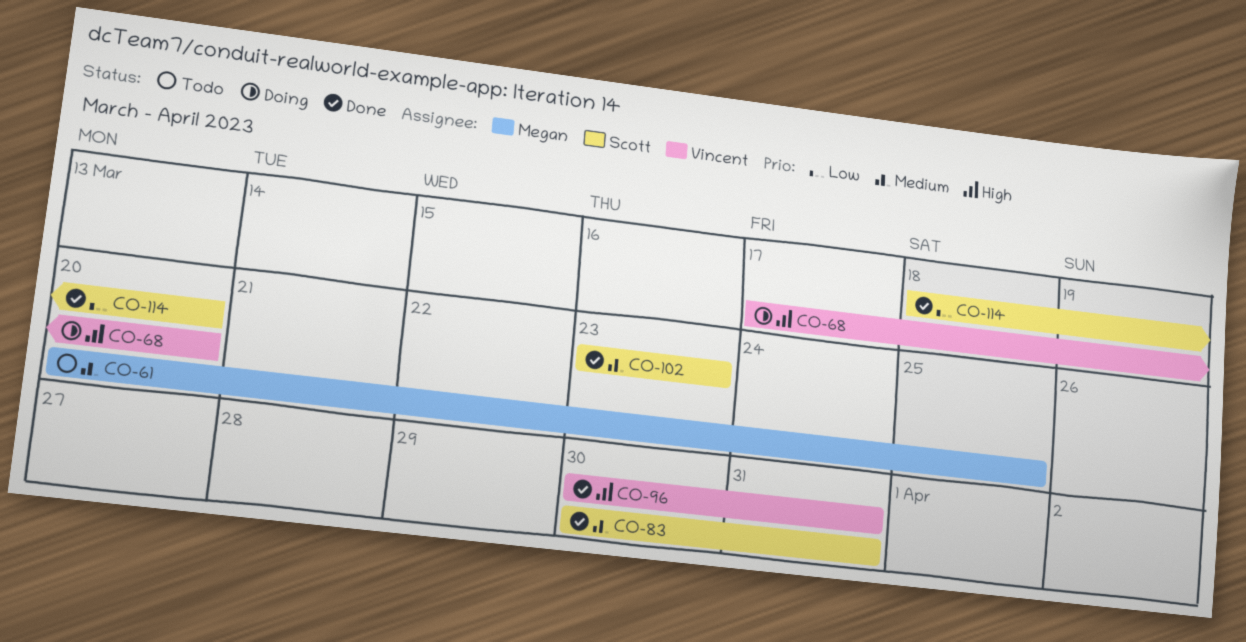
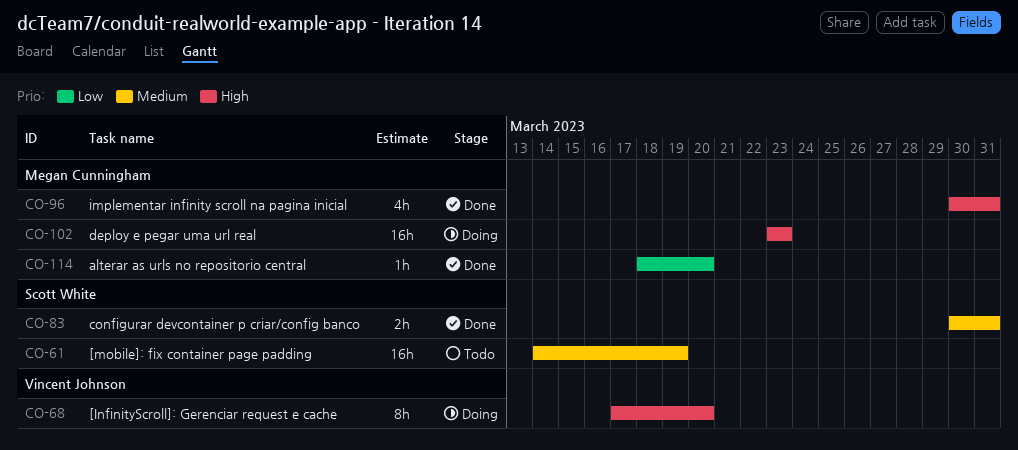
CO-61, owner: Megan Cunningham -> Scott White
CO-61, start: Mar 20 -> Mar 14
CO-61, due: Mar 25 -> Mar 19
CO-96, owner: Vincent Johnson -> Megan Cunningham
CO-102, status: Done -> Doing
CO-102, owner: Scott White -> Megan Cunningham
CO-102, priority: Medium -> High
CO-114, owner: Scott White -> Megan Cunningham

